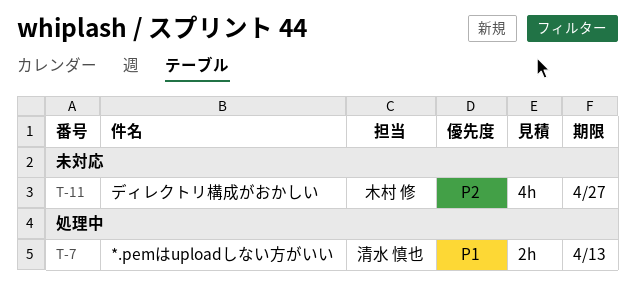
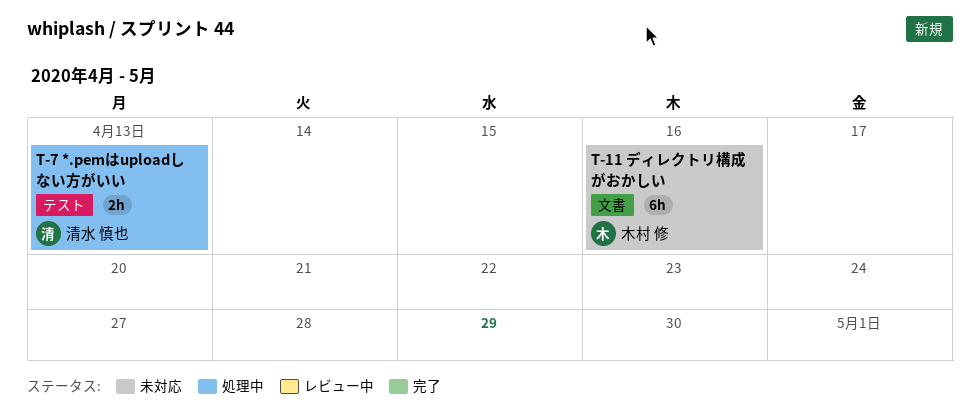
T-11, estimate: 4h -> 6h
T-11, due: Apr 27 -> Apr 16

